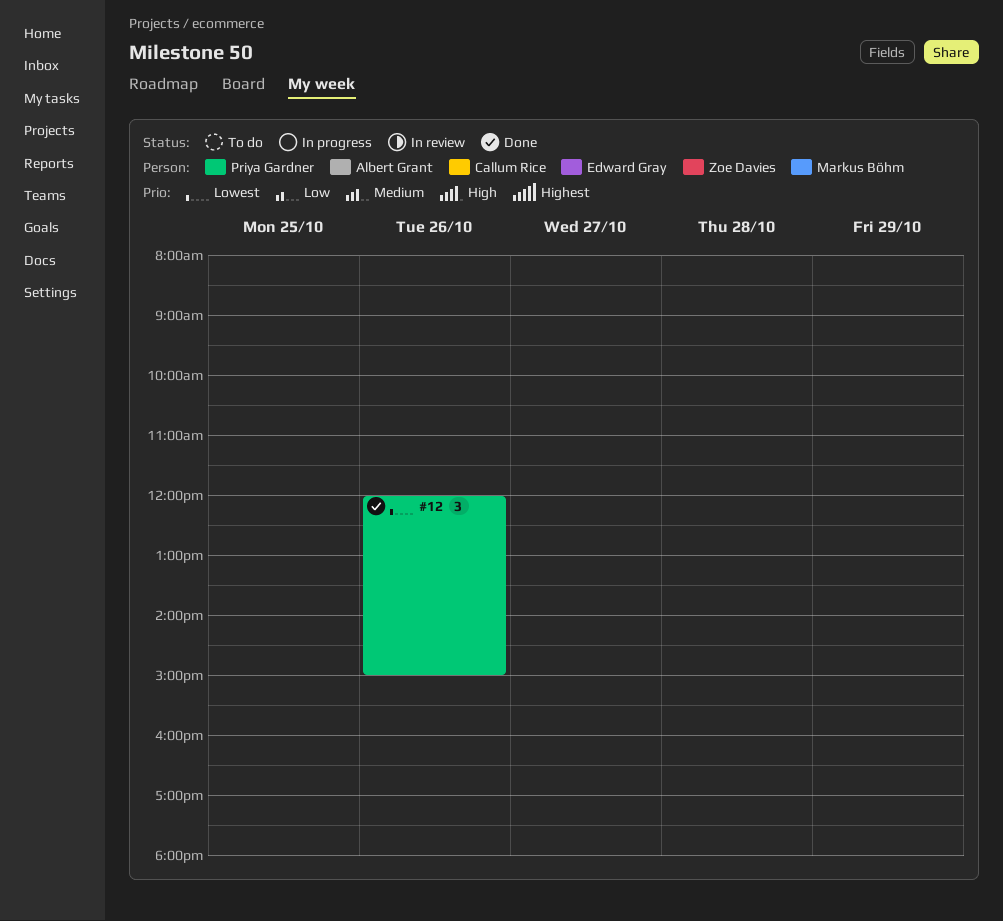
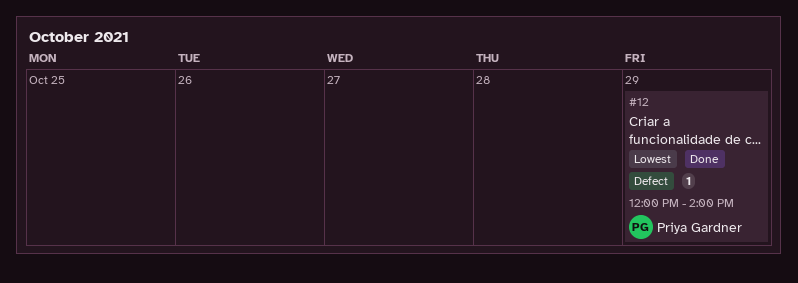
#12, estimate: 3 -> 1
#12, day: Oct 26 -> Oct 29
#12, ends: 15:00 -> 14:00

